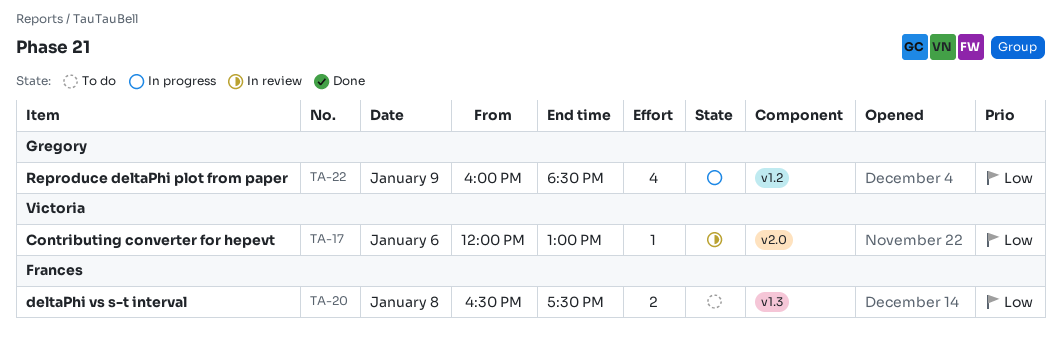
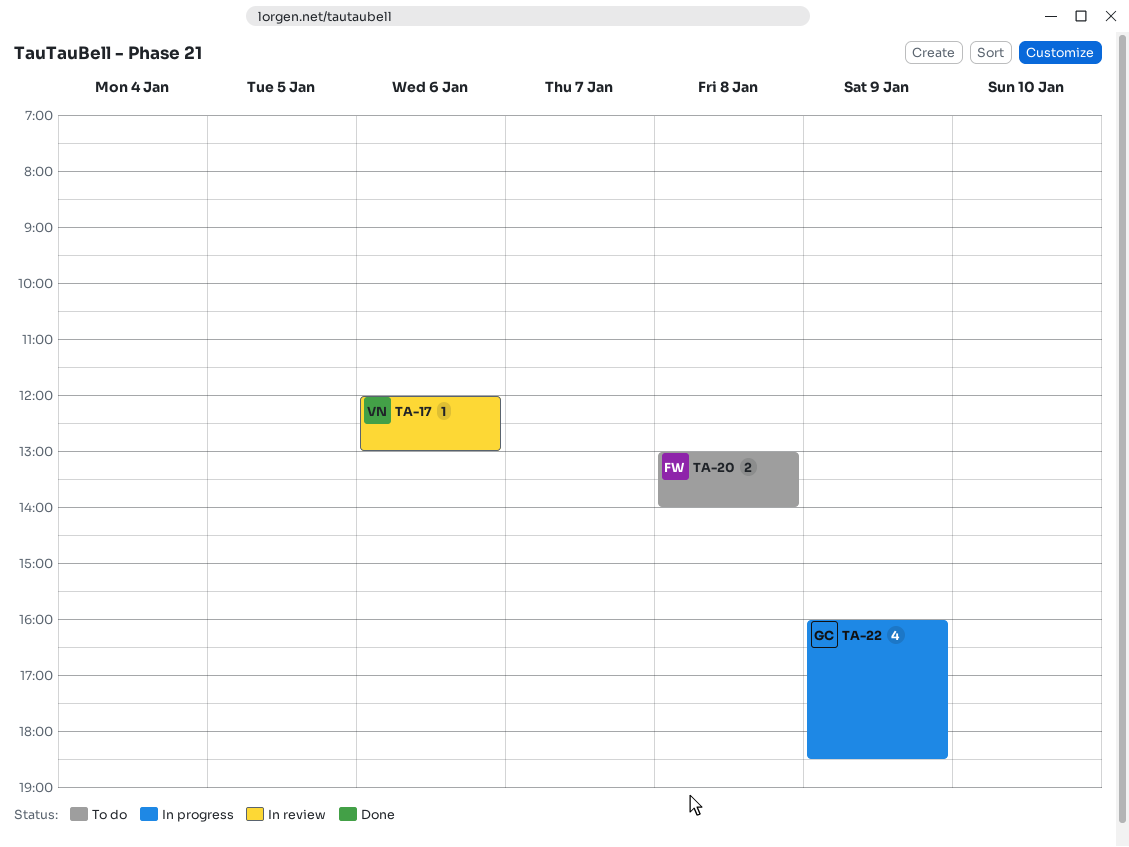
TA-20, begins: 16:30 -> 13:00
TA-20, ends: 17:30 -> 14:00

